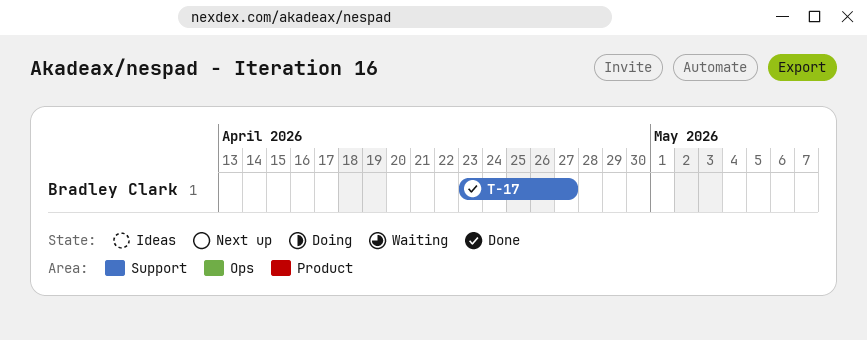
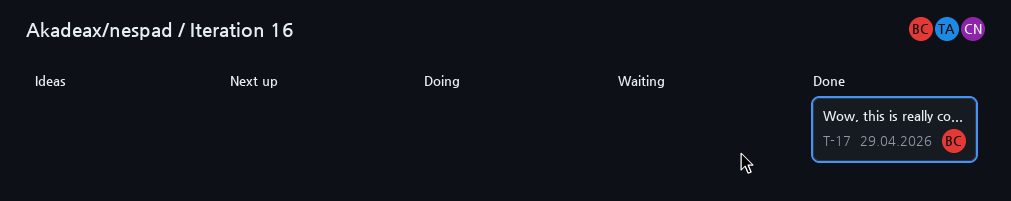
T-17, due: Apr 27 -> Apr 29

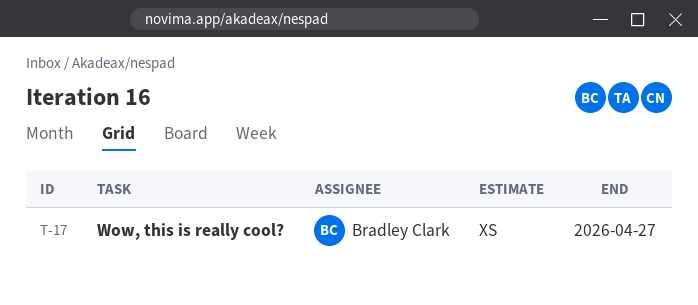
T-17, due: Apr 29 -> Apr 27

